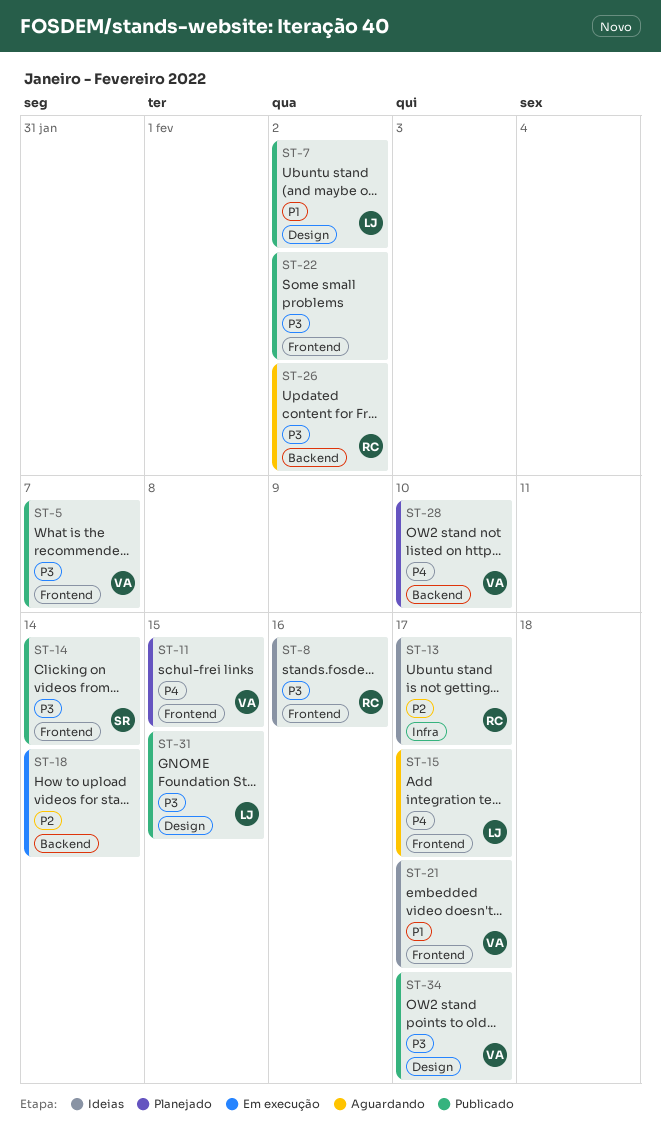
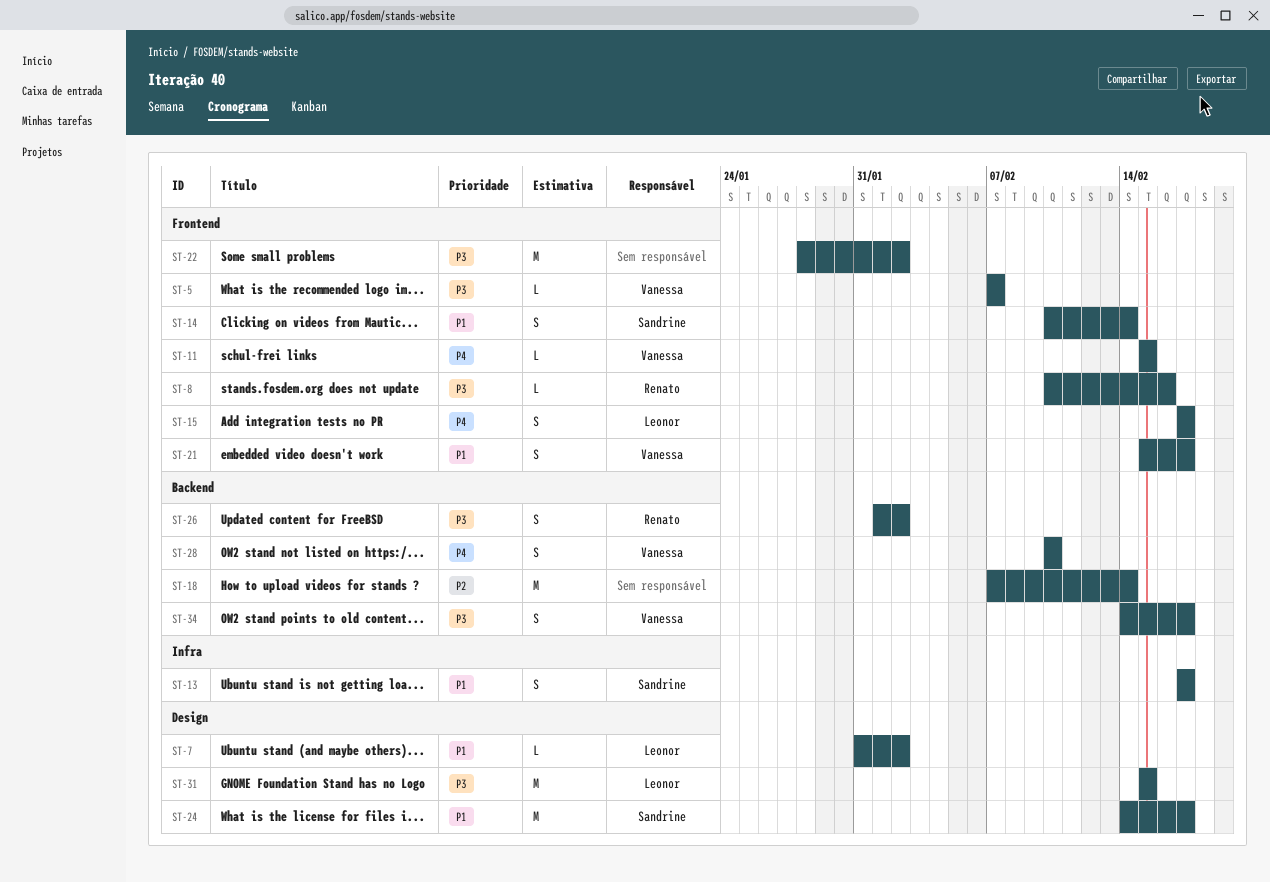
ST-13, owner: Renato -> Sandrine
ST-13, priority: P2 -> P1
ST-14, priority: P3 -> P1
ST-24: none -> present
ST-34, label: Design -> Backend

